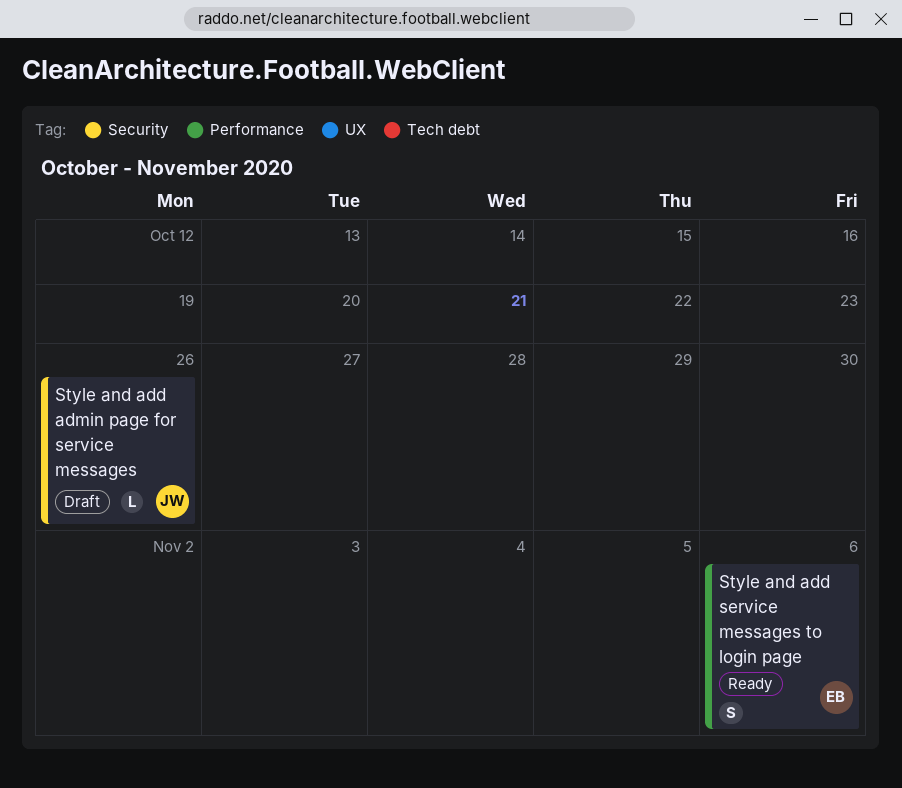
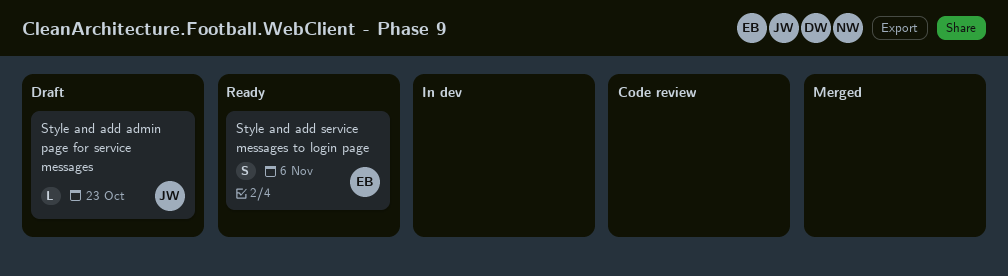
Style and add admin page for service messages, due: Oct 26 -> Oct 23

